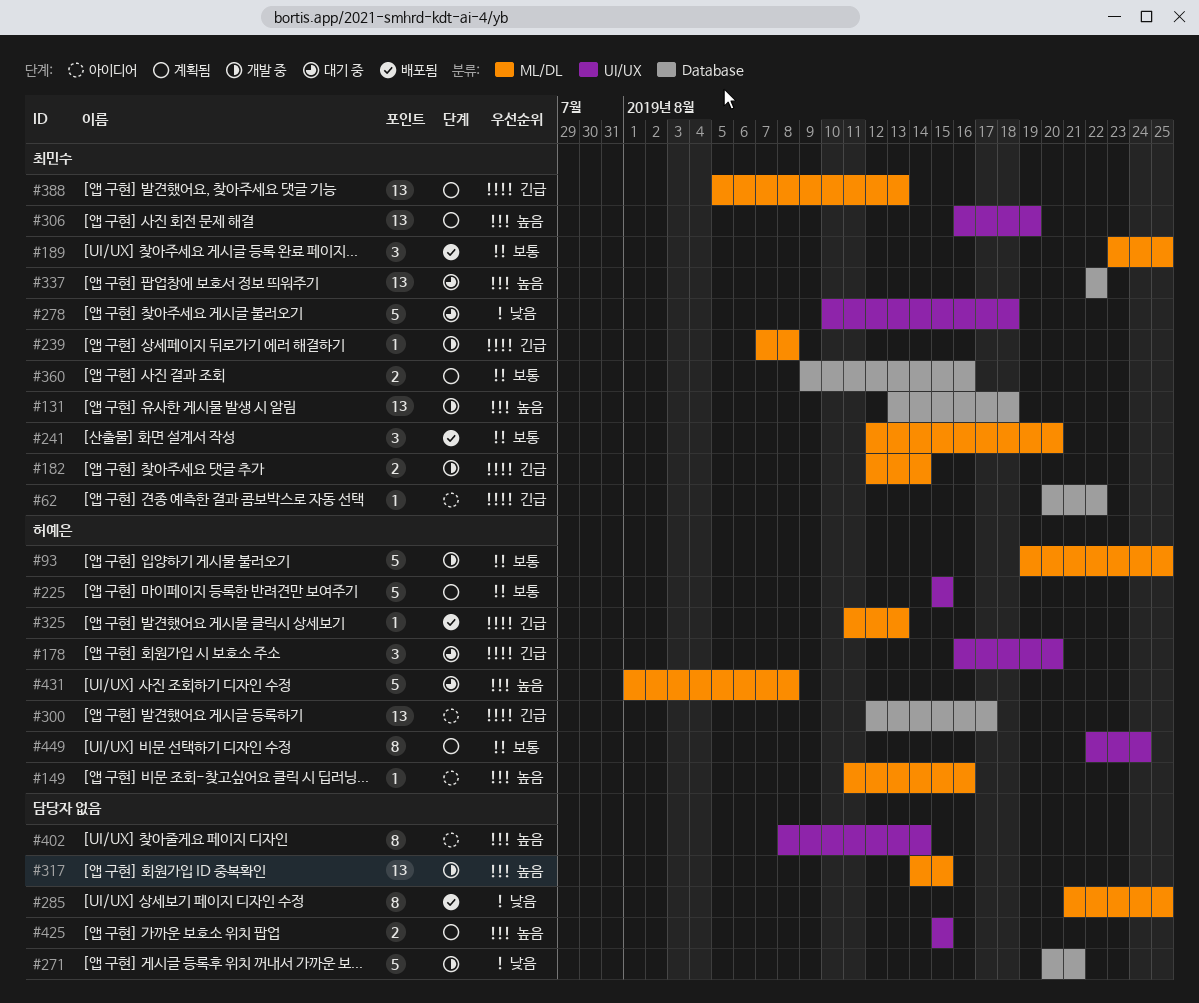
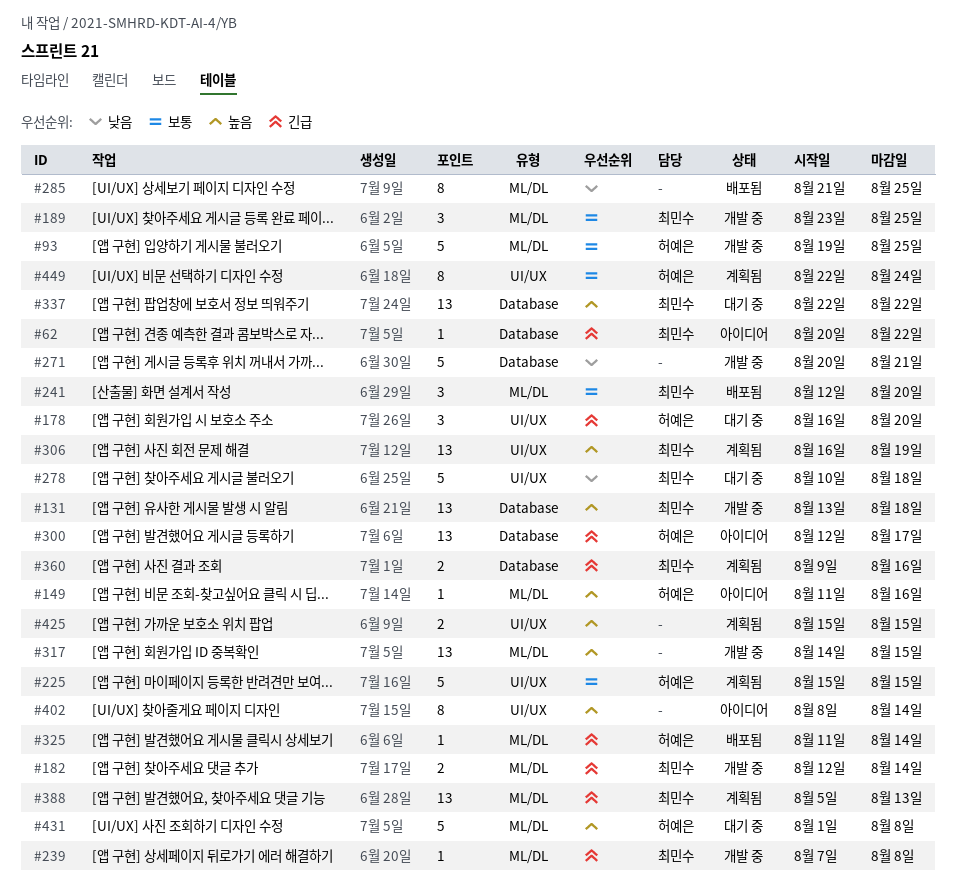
#189, status: 배포됨 -> 개발 중
#325, due: Aug 13 -> Aug 14
#360, priority: 보통 -> 긴급

